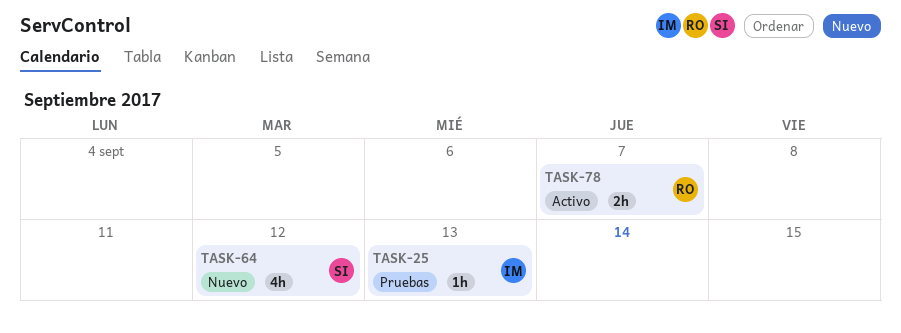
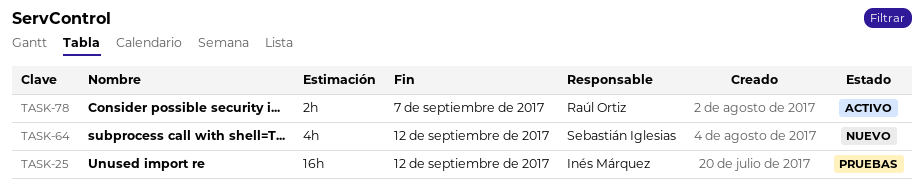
TASK-25, estimate: 1h -> 16h
TASK-25, due: Sep 13 -> Sep 12

